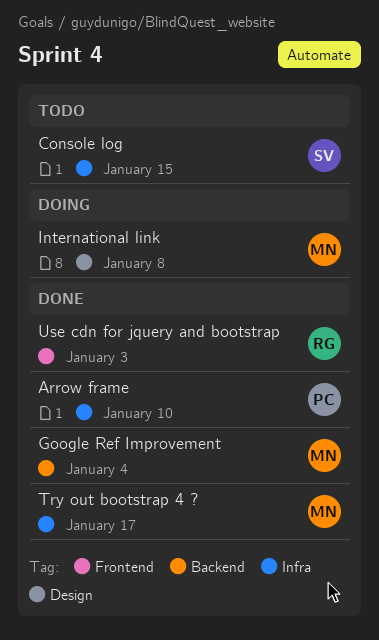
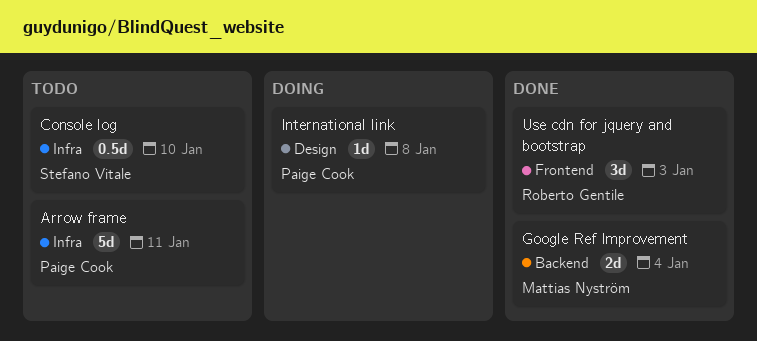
Arrow frame, status: Done -> Todo
Arrow frame, due: Jan 10 -> Jan 11
Console log, due: Jan 15 -> Jan 10
International link, owner: Mattias Nyström -> Paige Cook
Try out bootstrap 4 ?: present -> none

